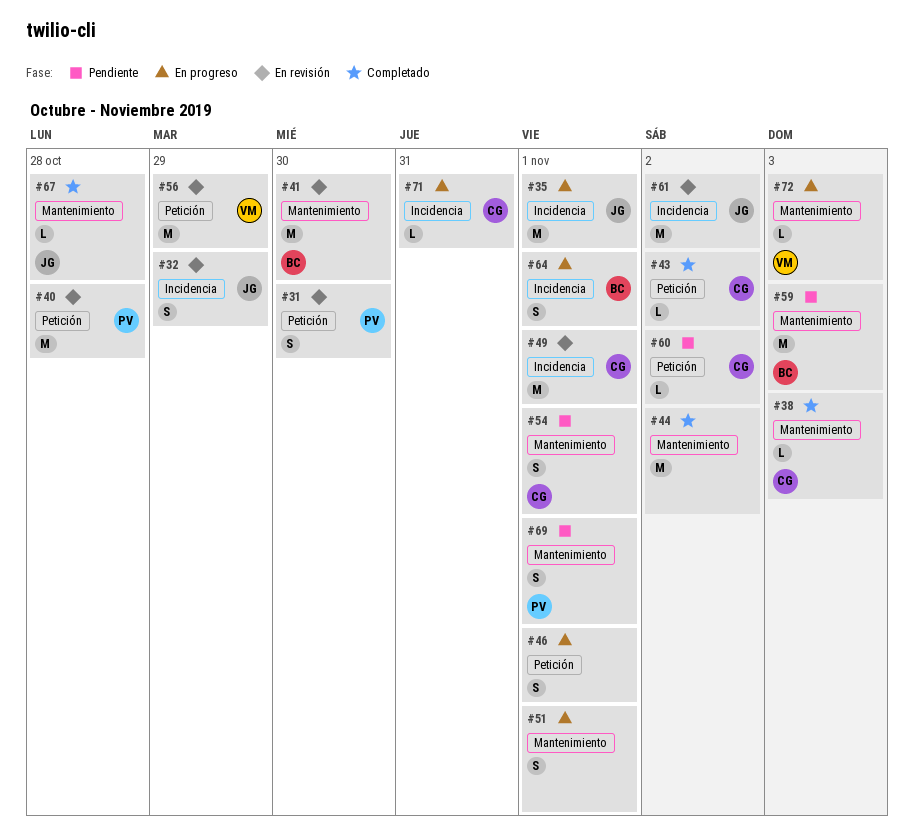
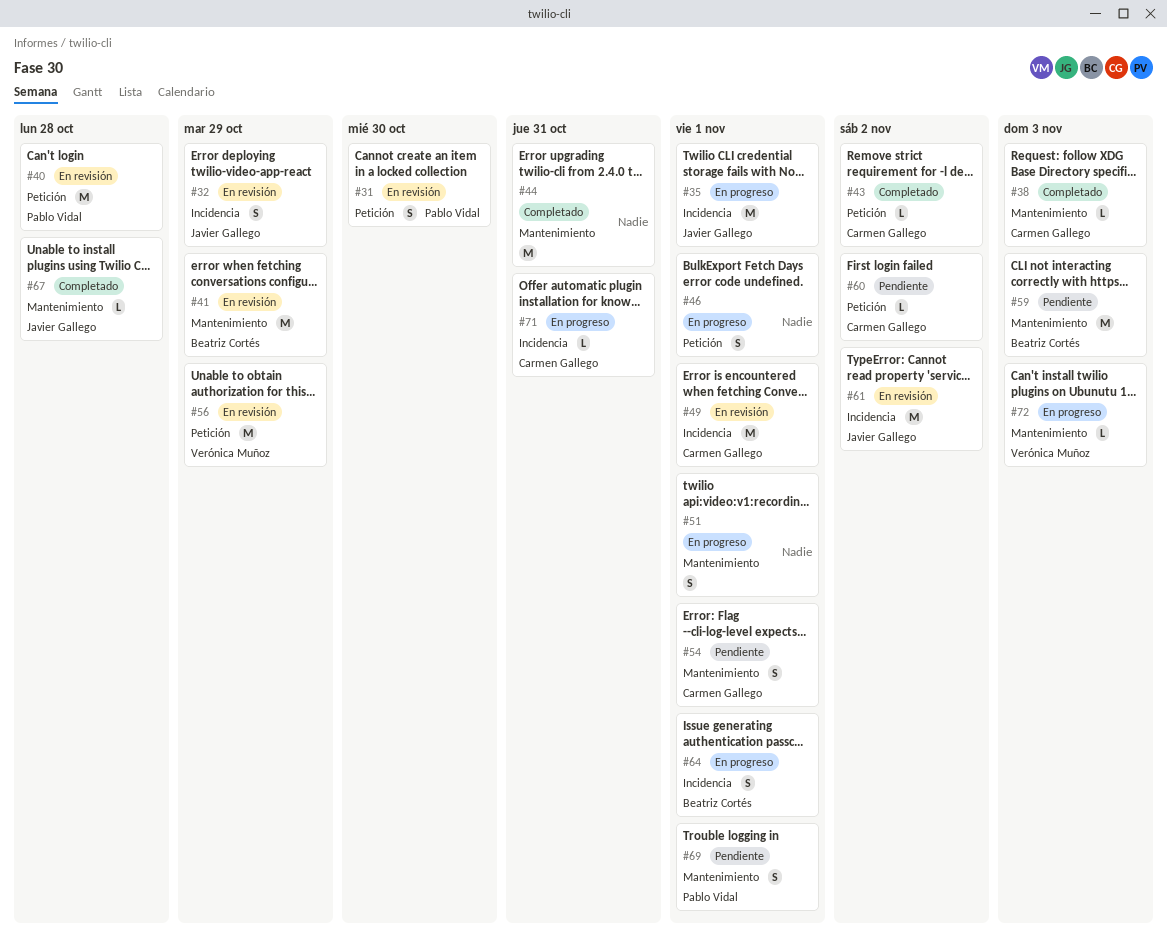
#41, due: Oct 30 -> Oct 29
#44, due: Nov 2 -> Oct 31

